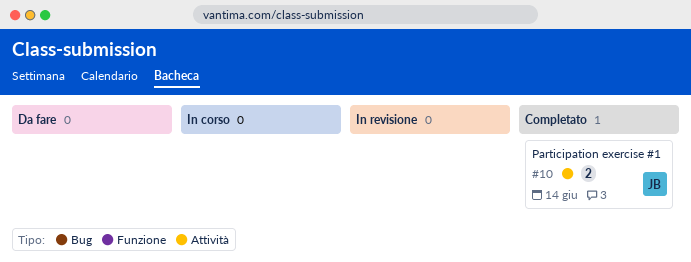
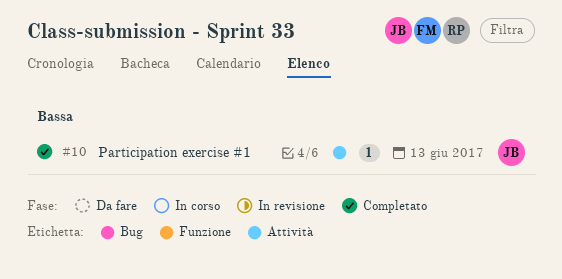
#10, estimate: 2 -> 1
#10, due: Jun 14 -> Jun 13

